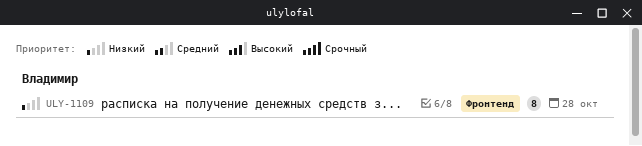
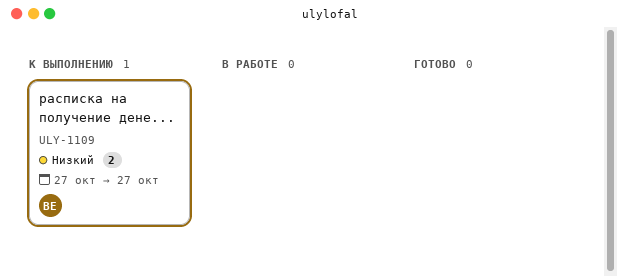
ULY-1109, estimate: 8 -> 2
ULY-1109, due: Oct 28 -> Oct 27

